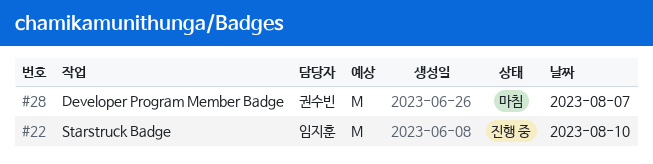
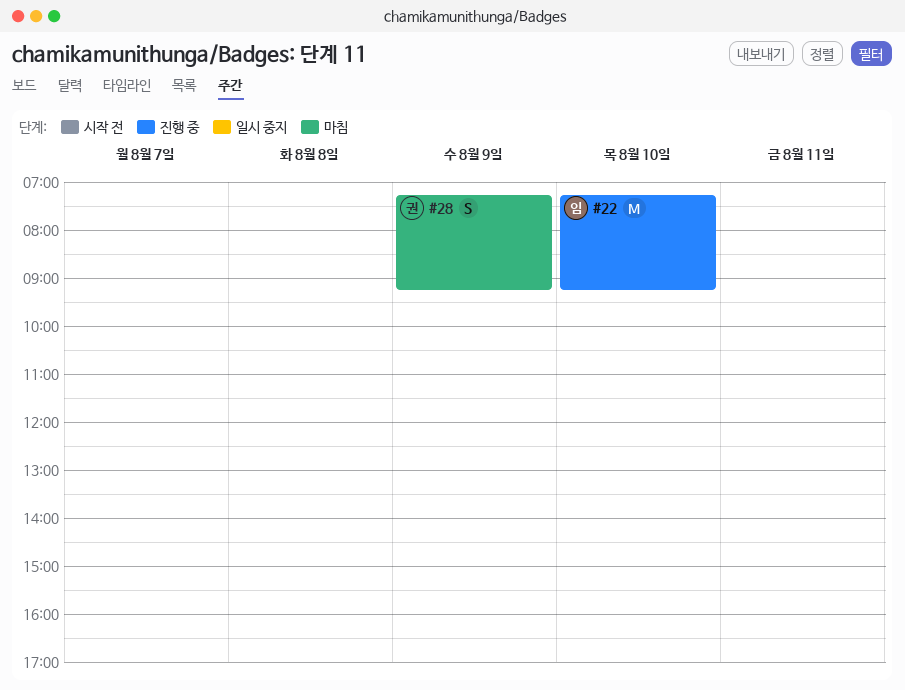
#28, estimate: M -> S
#28, day: Aug 7 -> Aug 9

